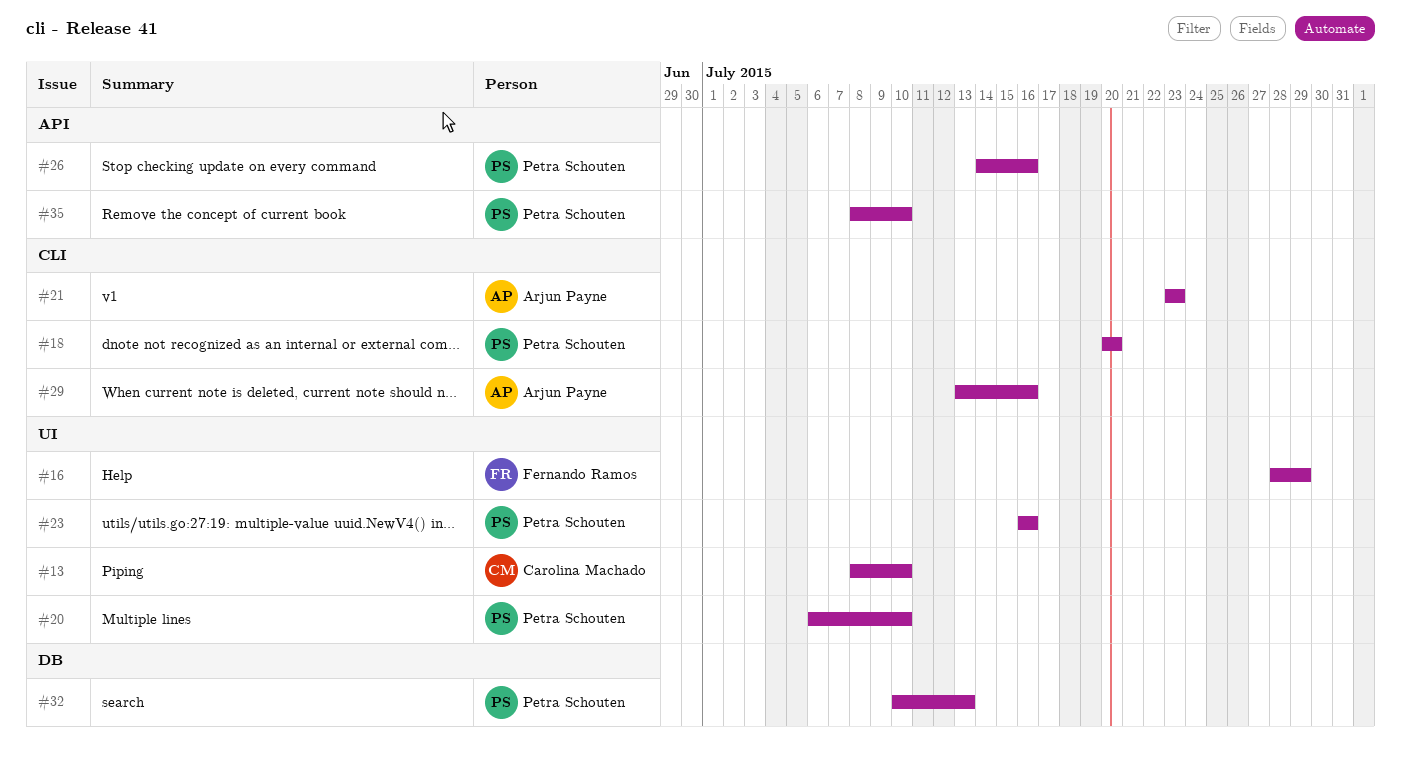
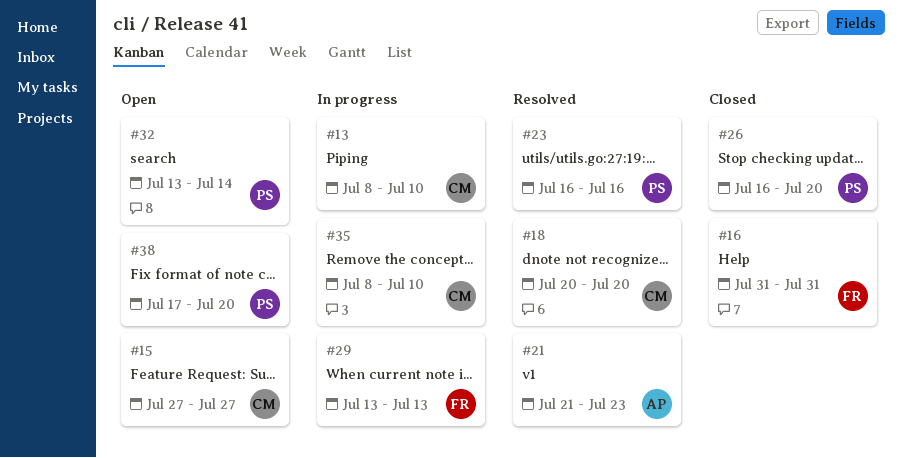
#15: none -> present
#16, start: Jul 28 -> Jul 31
#16, due: Jul 29 -> Jul 31
#18, owner: Petra Schouten -> Carolina Machado
#20: present -> none
#21, start: Jul 23 -> Jul 21
#26, start: Jul 14 -> Jul 16
#26, due: Jul 16 -> Jul 20
#29, owner: Arjun Payne -> Fernando Ramos
#29, due: Jul 16 -> Jul 13
#32, start: Jul 10 -> Jul 13
#32, due: Jul 13 -> Jul 14
#35, owner: Petra Schouten -> Carolina Machado
#38: none -> present

